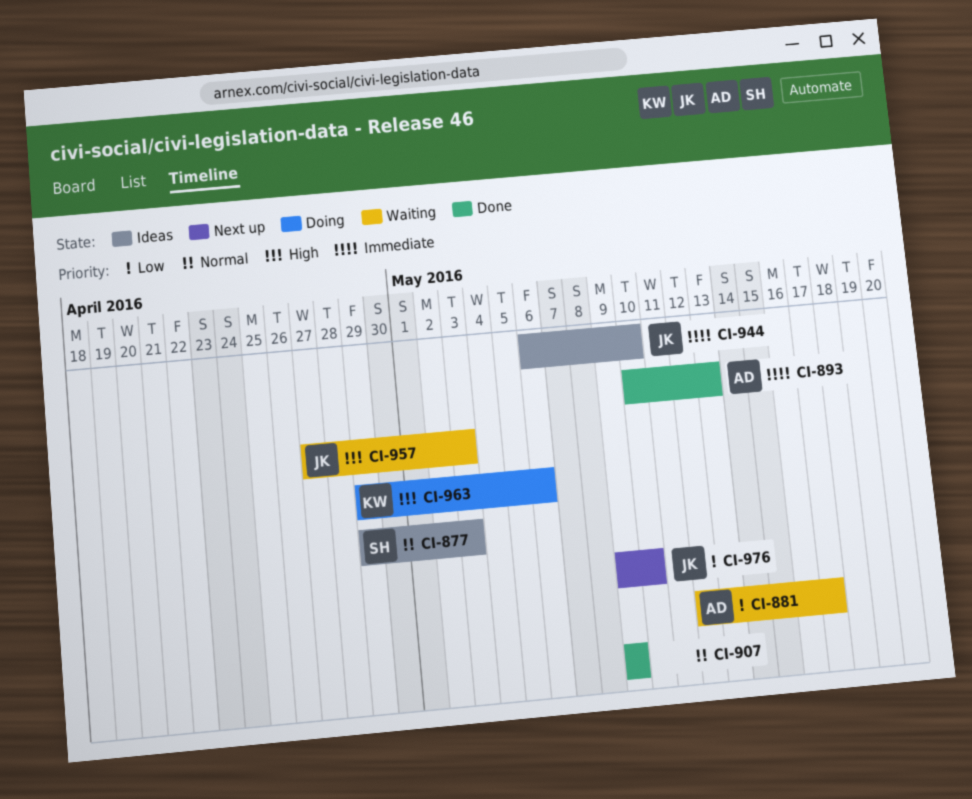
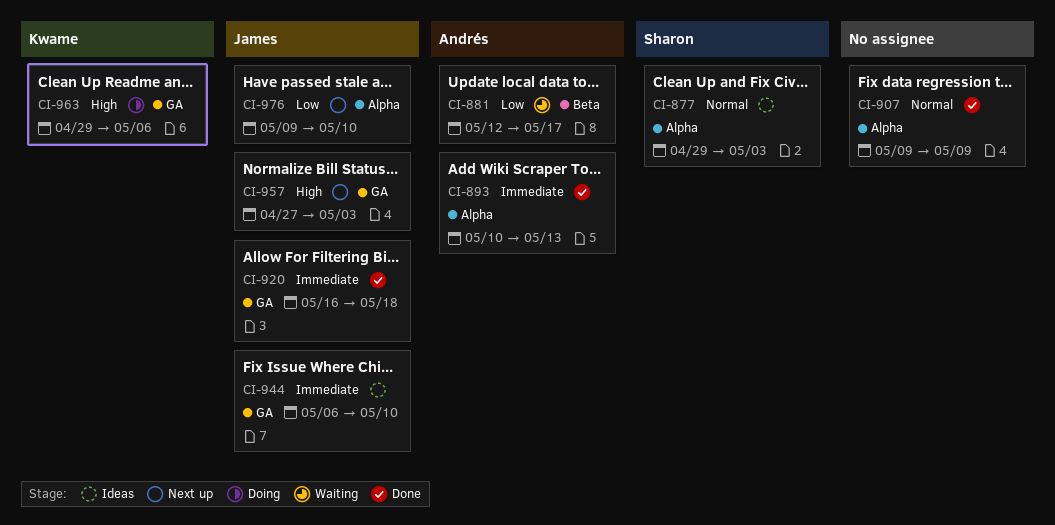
CI-920: none -> present
CI-957, status: Waiting -> Next up

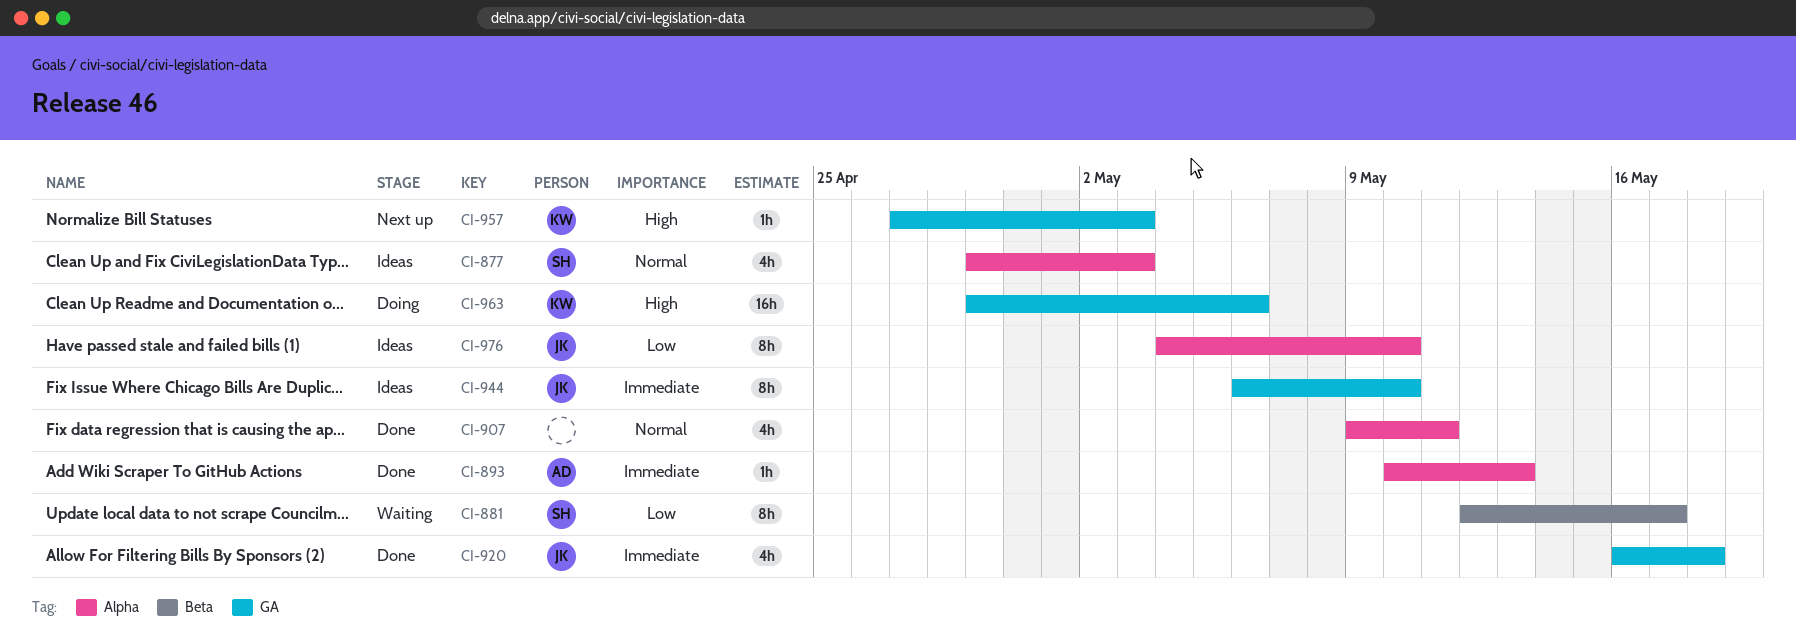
CI-881, owner: Andrés -> Sharon
CI-907, due: May 9 -> May 11
CI-957, owner: James -> Kwame
CI-976, status: Next up -> Ideas
CI-976, start: May 9 -> May 4

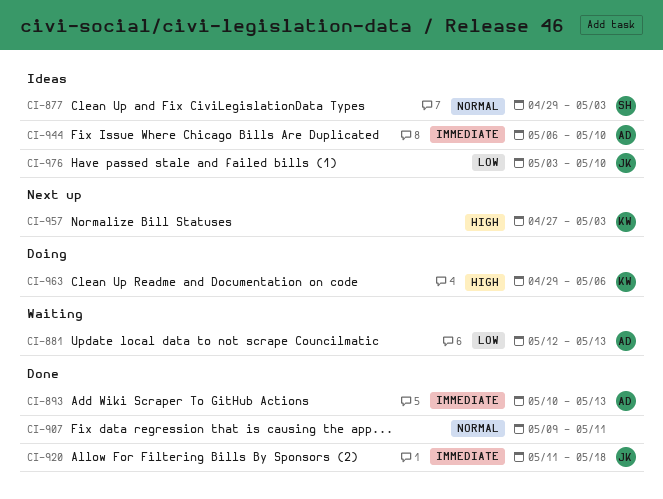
CI-881, owner: SH -> AD
CI-881, due: May 17 -> May 13
CI-920, start: May 16 -> May 11
CI-944, owner: JK -> AD
CI-976, start: May 4 -> May 3

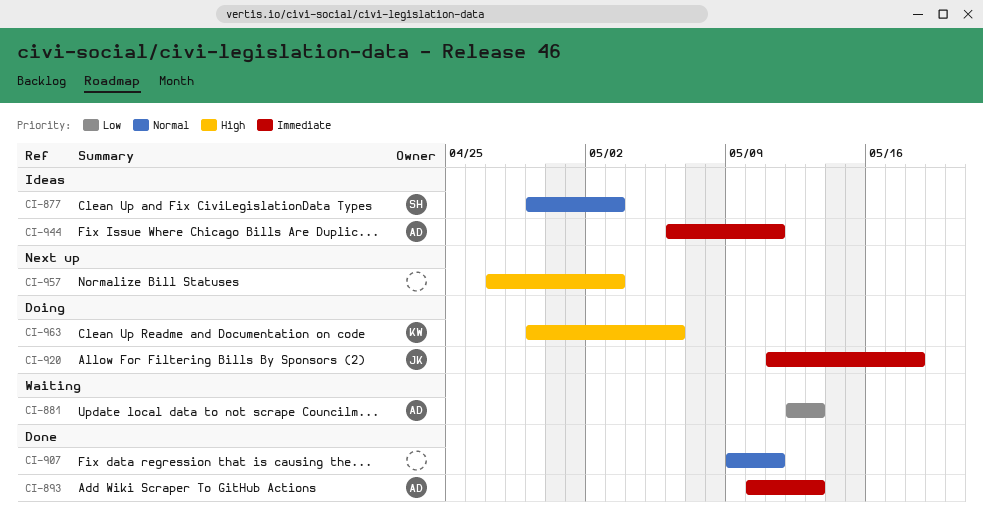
CI-920, status: Done -> Doing
CI-944, due: May 10 -> May 11
CI-957, owner: KW -> none
CI-976: present -> none

